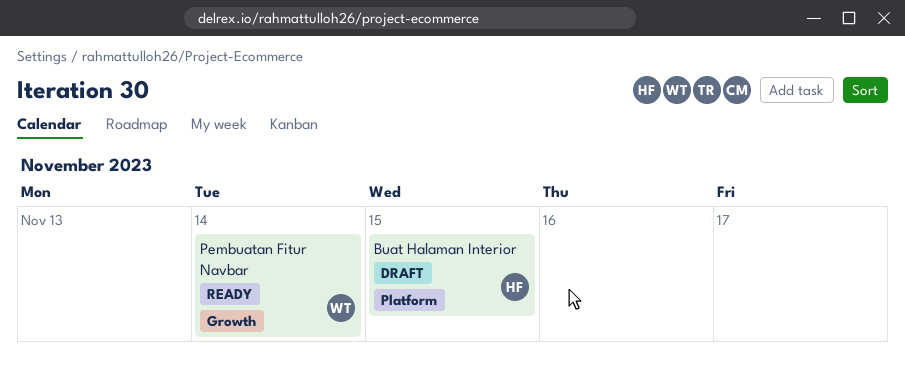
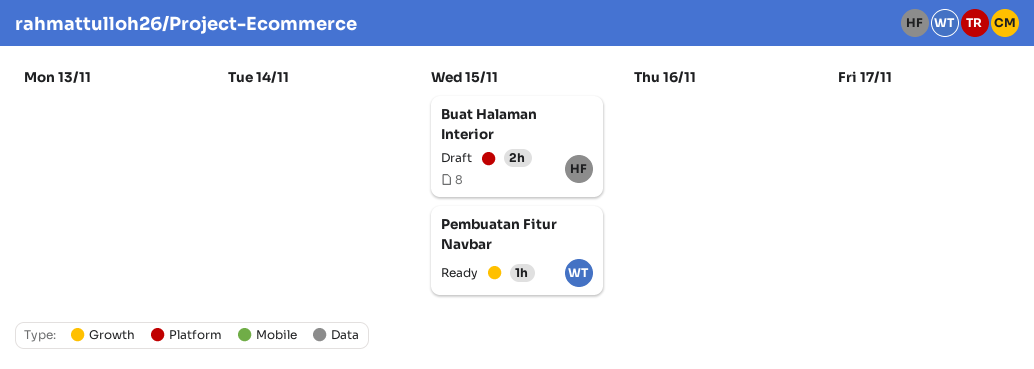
Pembuatan Fitur Navbar, due: Nov 14 -> Nov 15

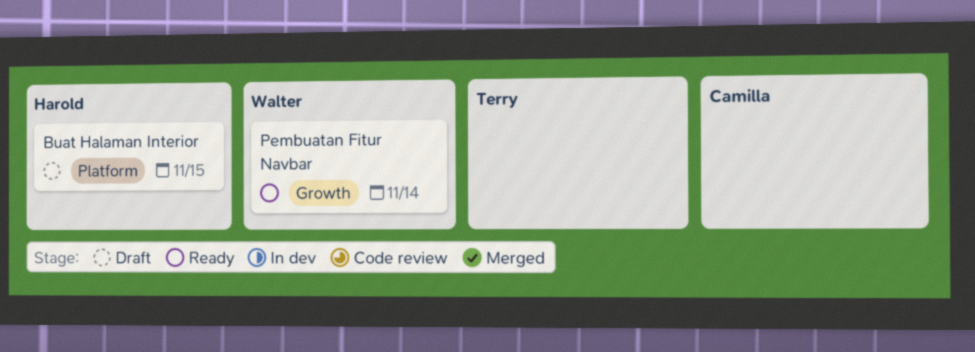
Pembuatan Fitur Navbar, due: Nov 15 -> Nov 14

